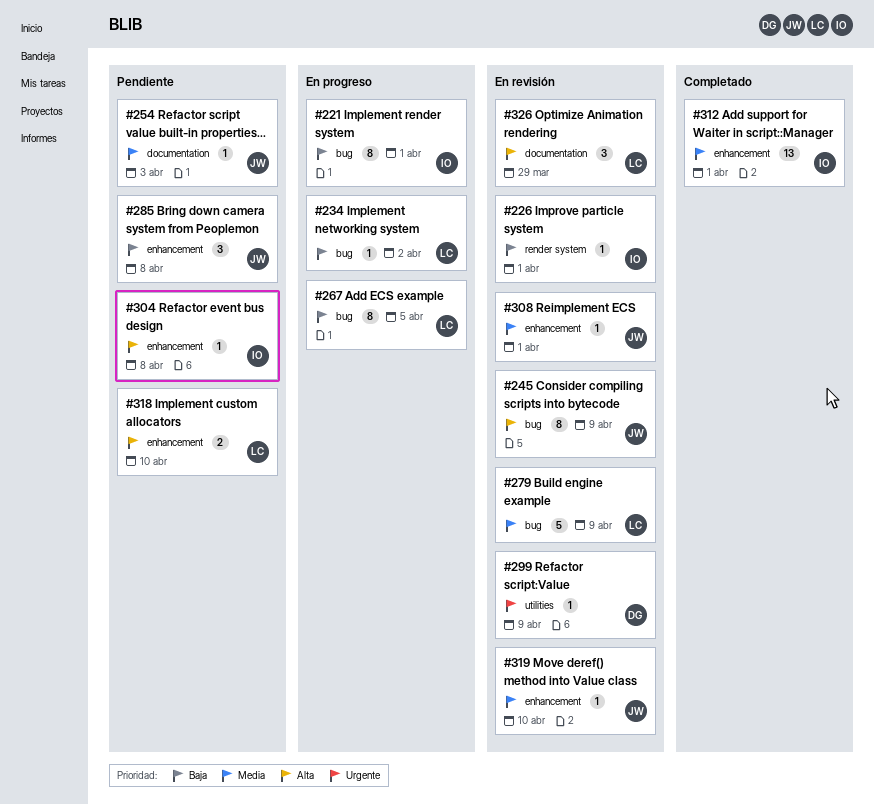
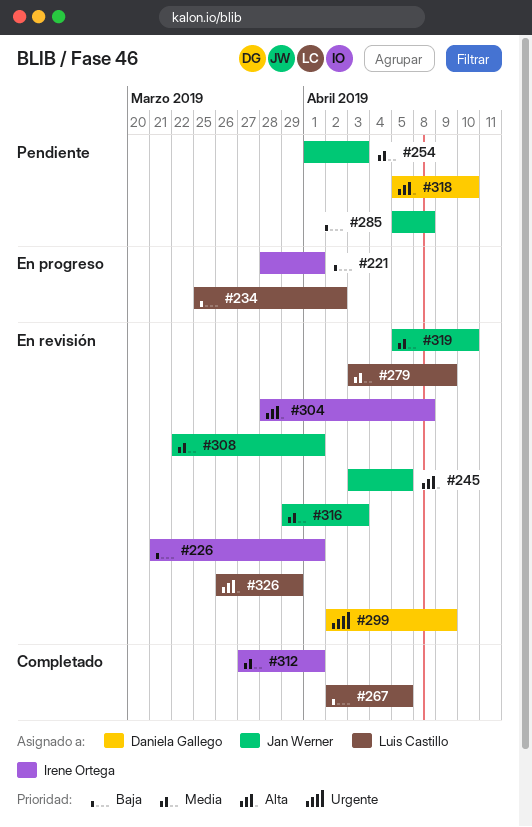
#245, due: Apr 9 -> Apr 5
#267, status: En progreso -> Completado
#304, status: Pendiente -> En revisión
#316: none -> present
#318, owner: Luis Castillo -> Daniela Gallego

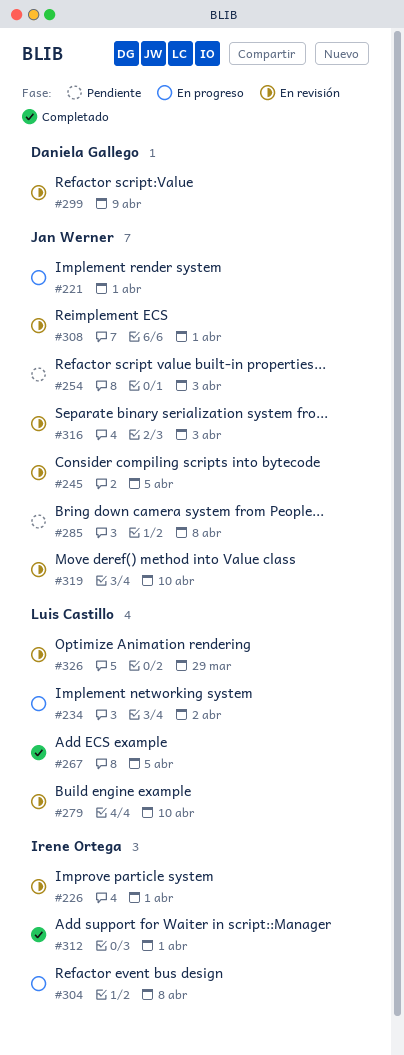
#221, owner: Irene Ortega -> Jan Werner
#279, due: Apr 9 -> Apr 10
#304, status: En revisión -> En progreso
#318: present -> none

